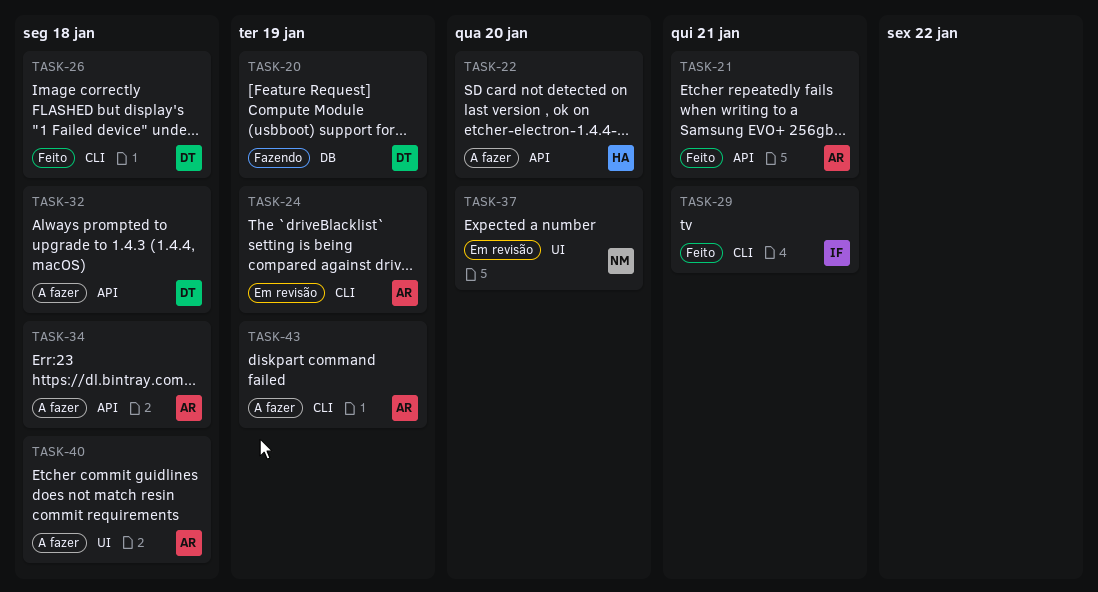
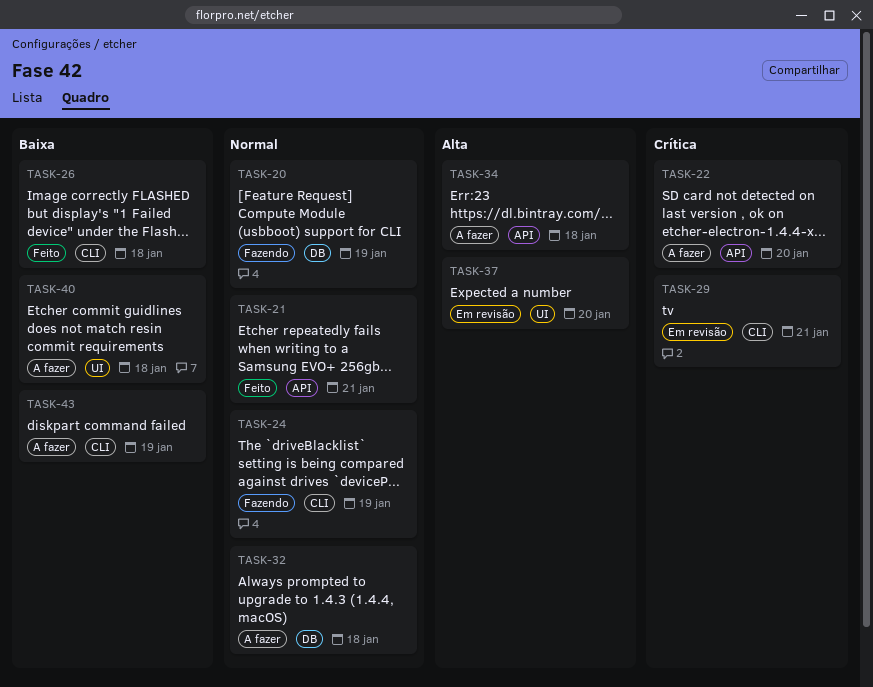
TASK-24, status: Em revisão -> Fazendo
TASK-29, status: Feito -> Em revisão
TASK-32, label: API -> DB

